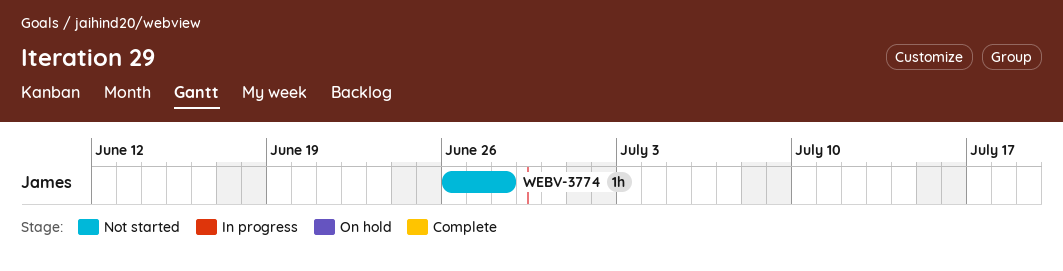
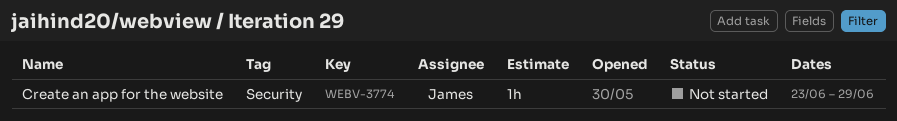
WEBV-3774, start: Jun 26 -> Jun 23
WEBV-3774, due: Jun 28 -> Jun 29

